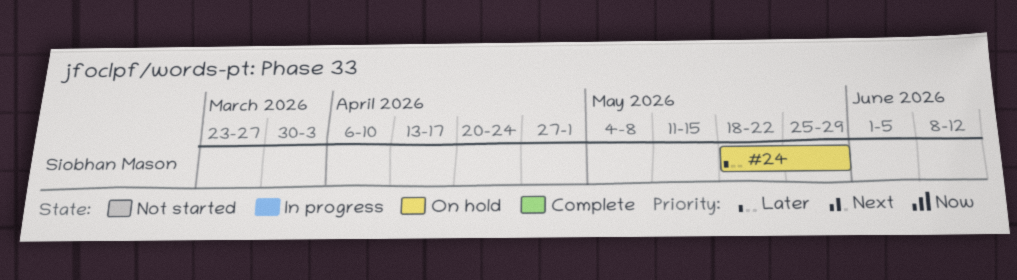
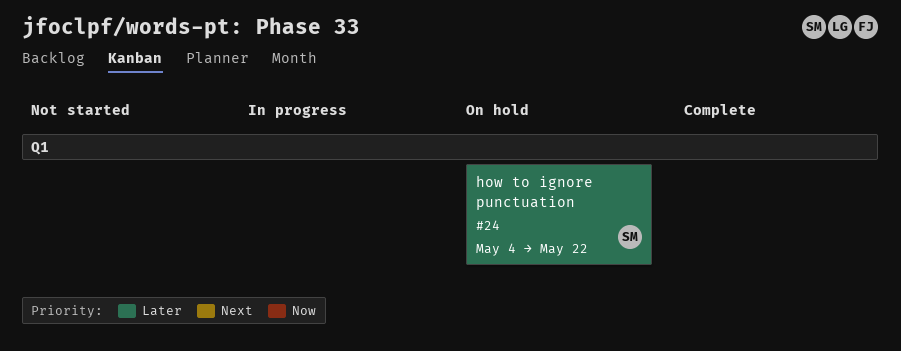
#24, start: May 18 -> May 4
#24, due: May 29 -> May 22

